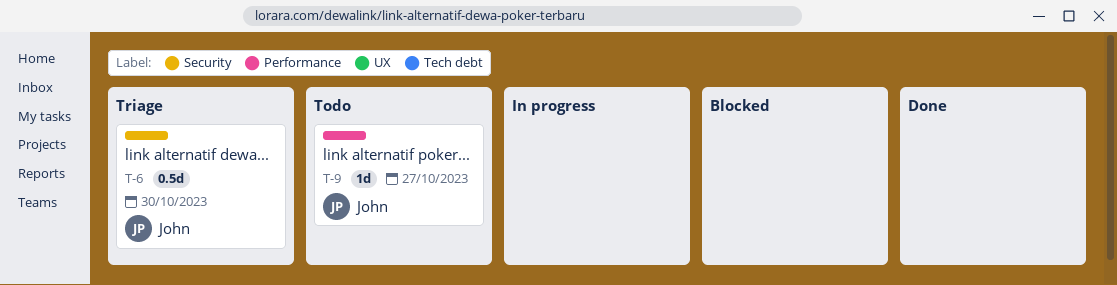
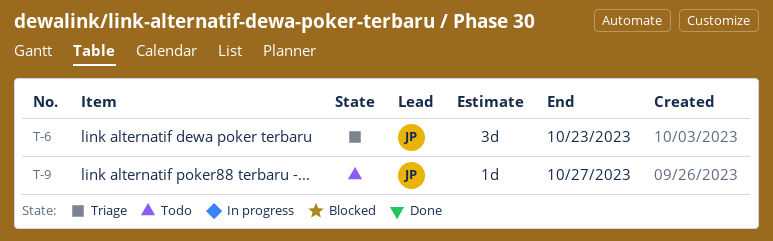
T-6, estimate: 0.5d -> 3d
T-6, due: Oct 30 -> Oct 23

